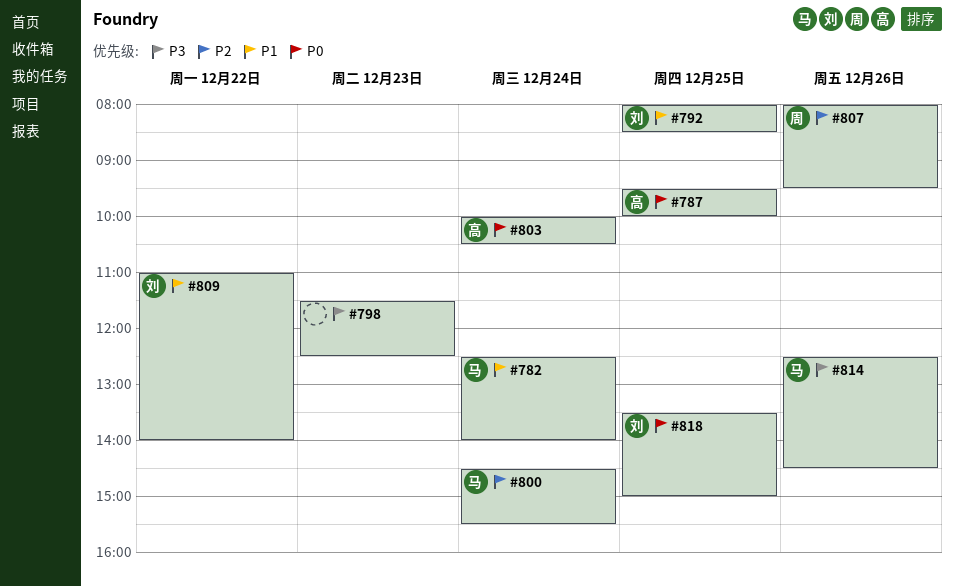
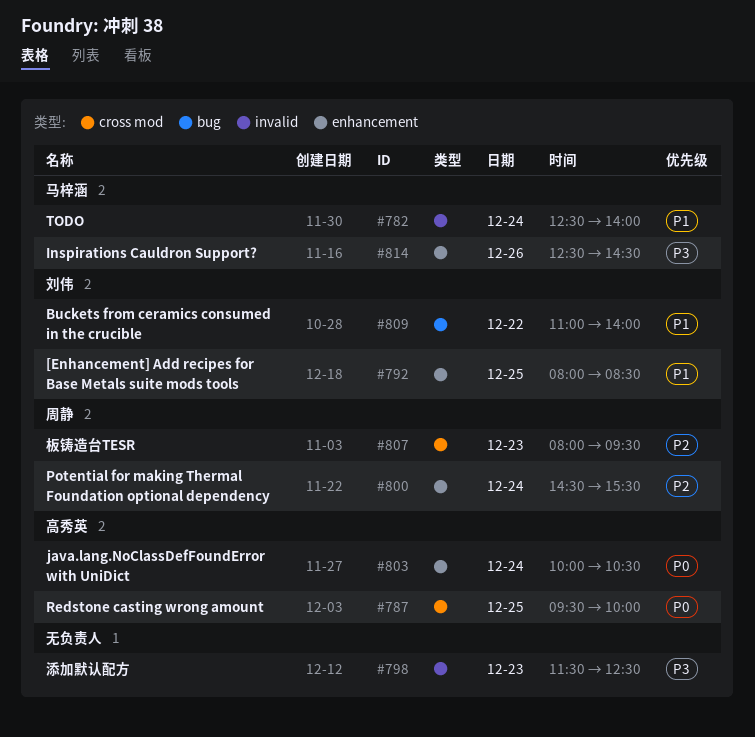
#800, owner: 马梓涵 -> 周静
#807, day: Dec 26 -> Dec 23
#818: present -> none

